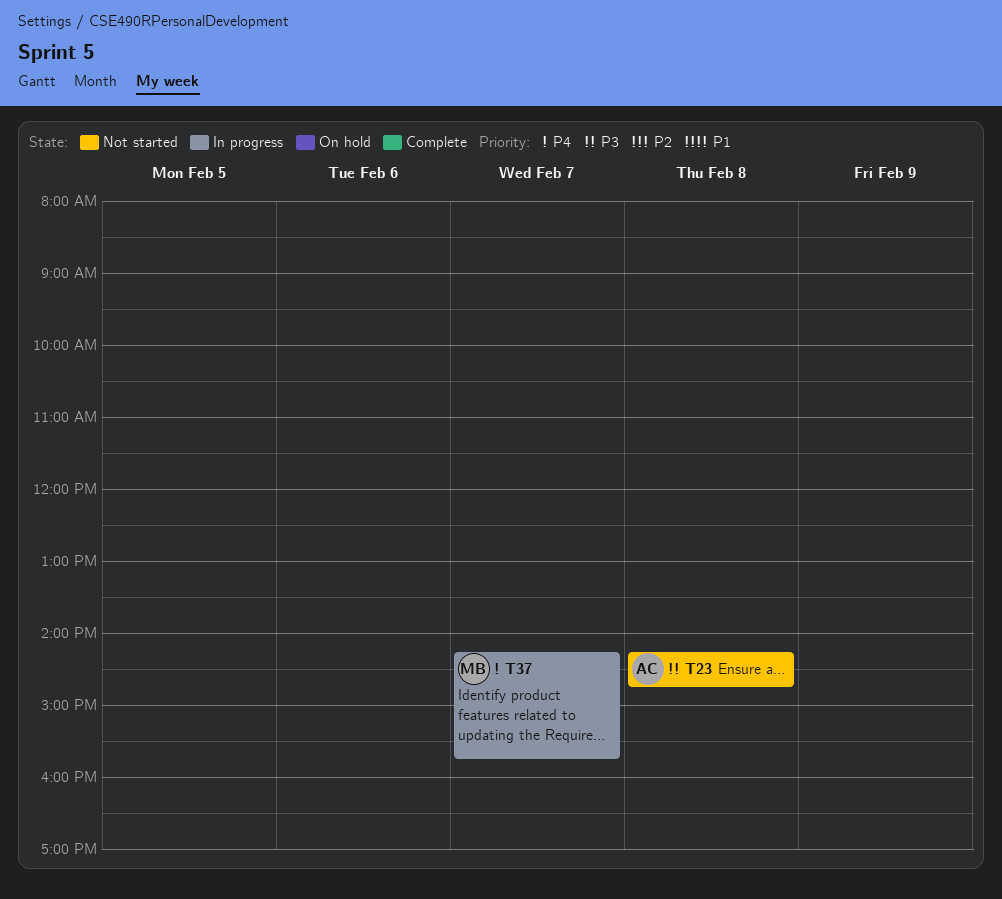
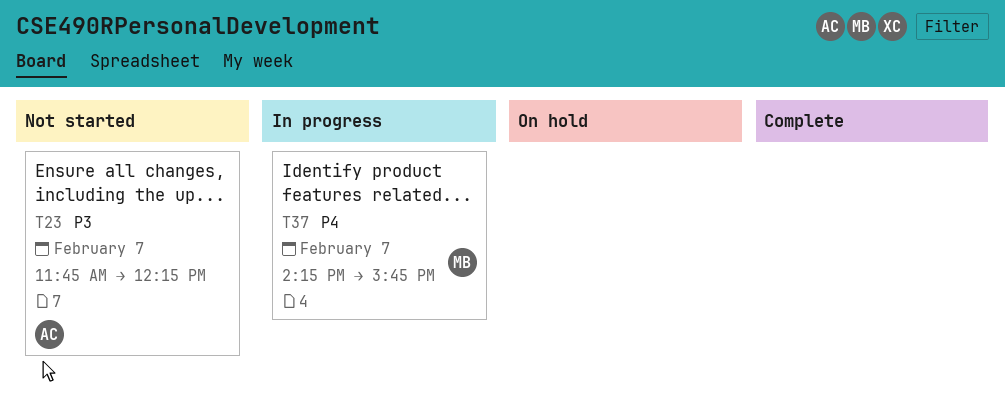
T23, day: Feb 8 -> Feb 7
T23, begins: 14:15 -> 11:45
T23, ends: 14:45 -> 12:15

